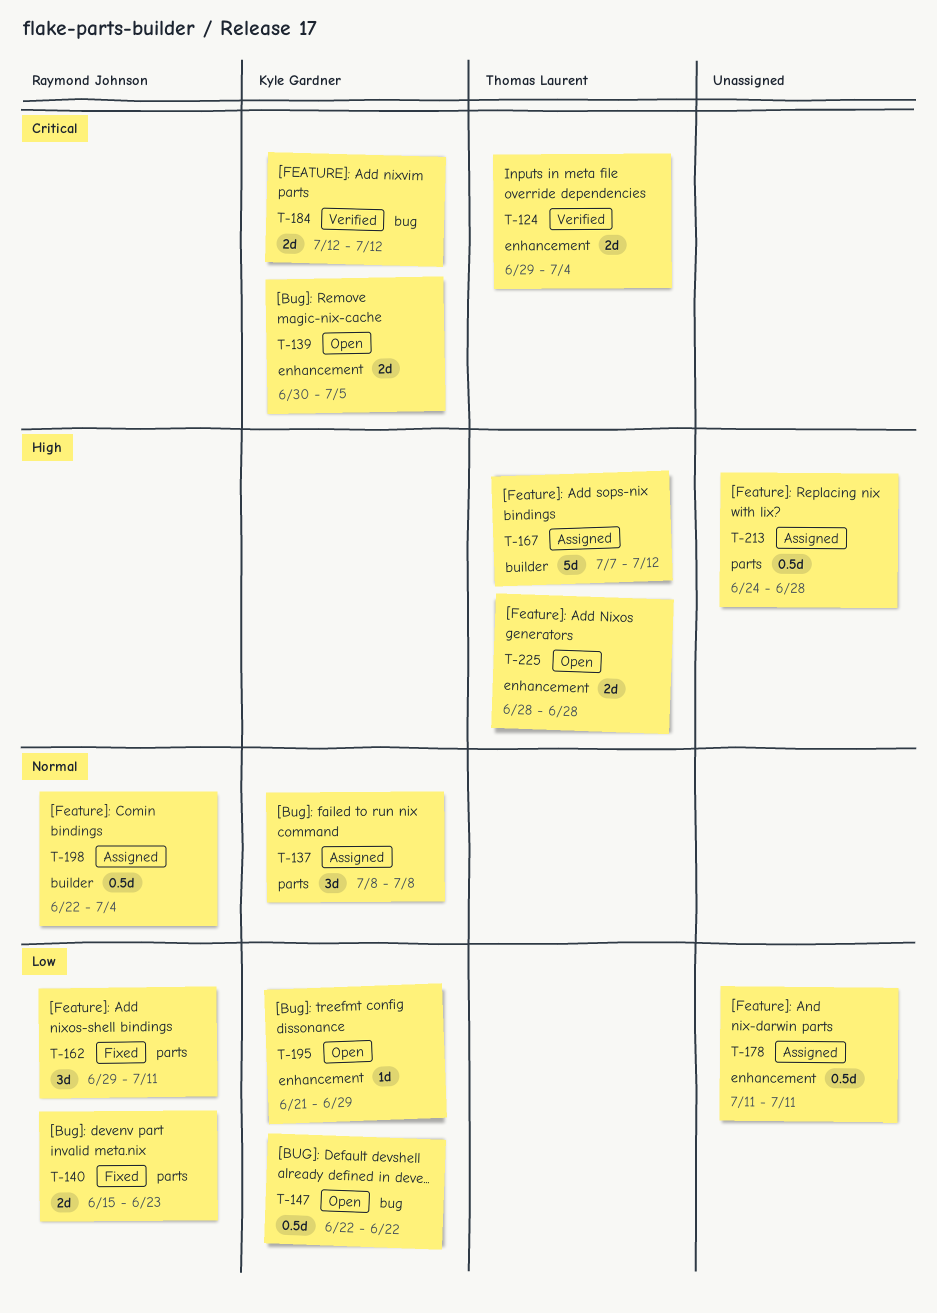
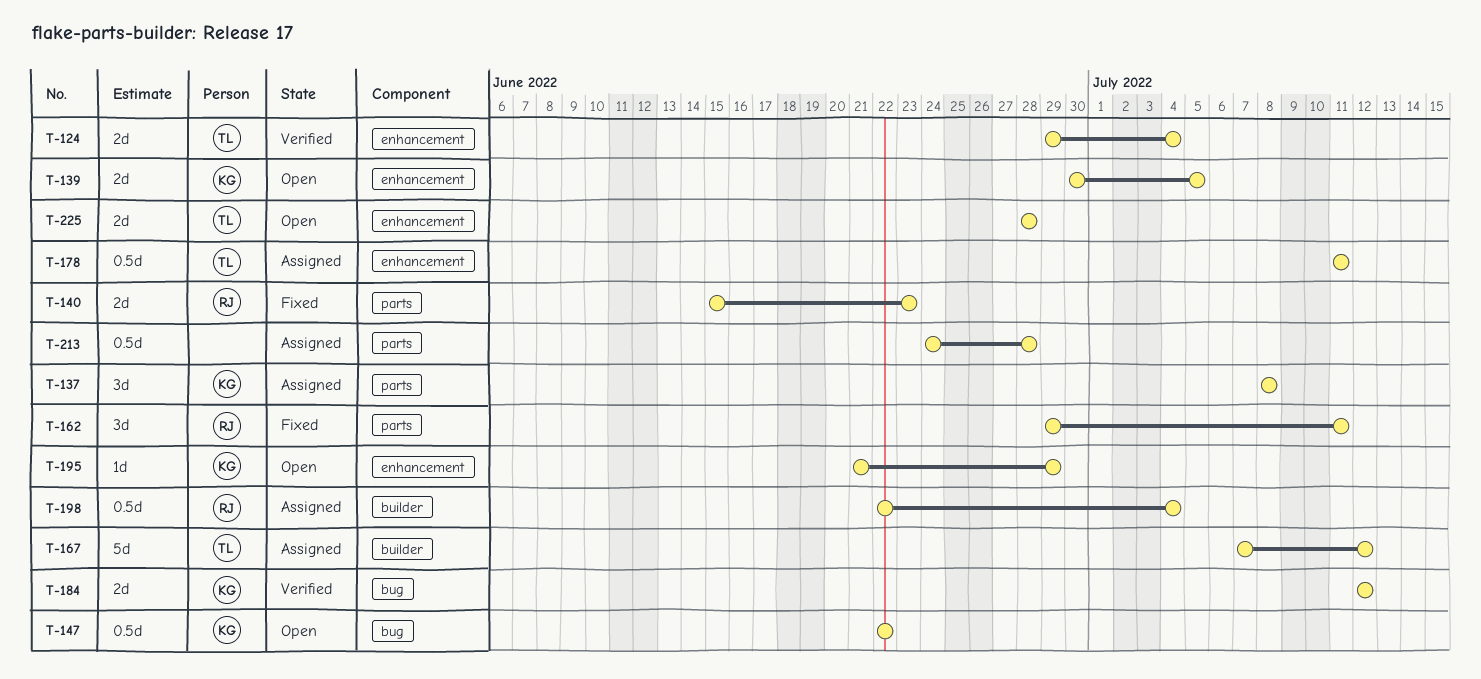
T-178, owner: none -> Thomas Laurent

